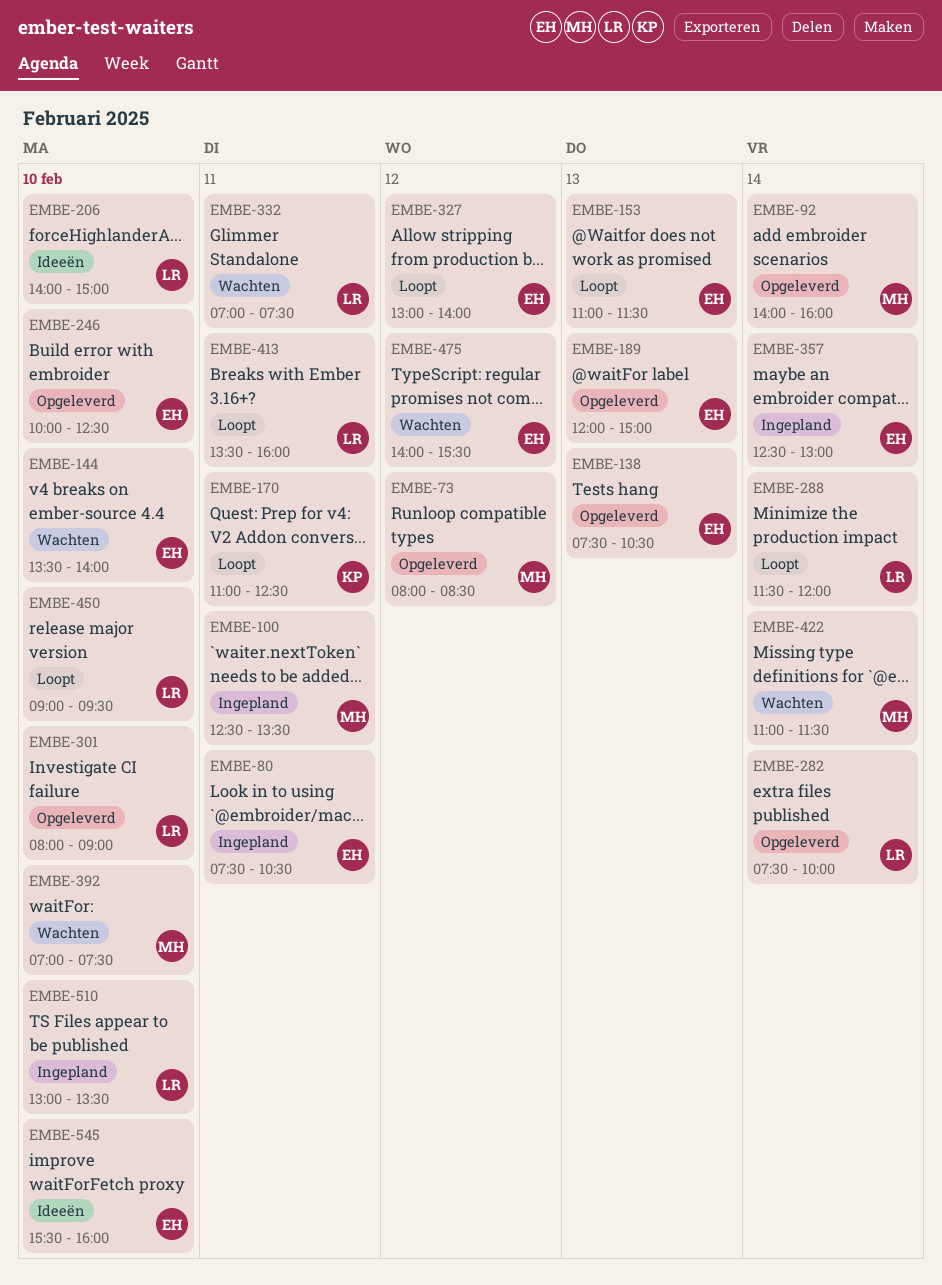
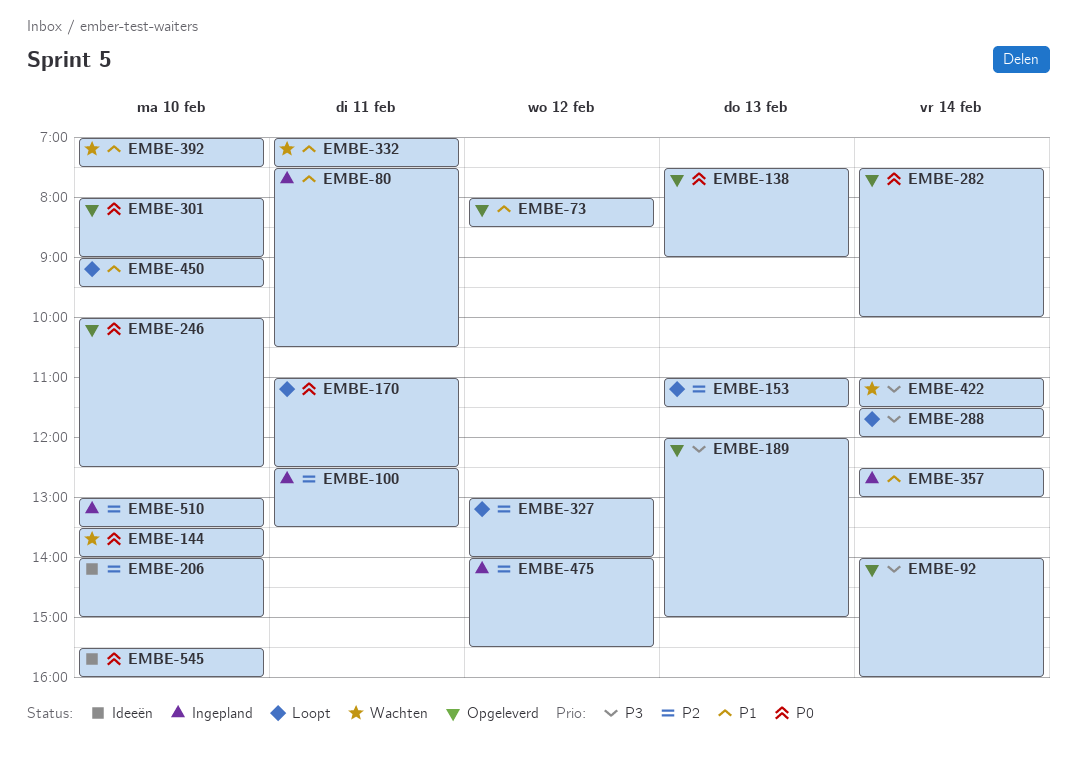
EMBE-138, ends: 10:30 -> 09:00
EMBE-413: present -> none
EMBE-475, status: Wachten -> Ingepland

